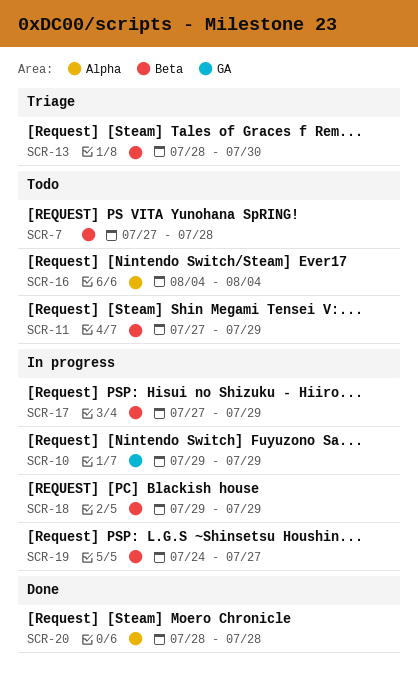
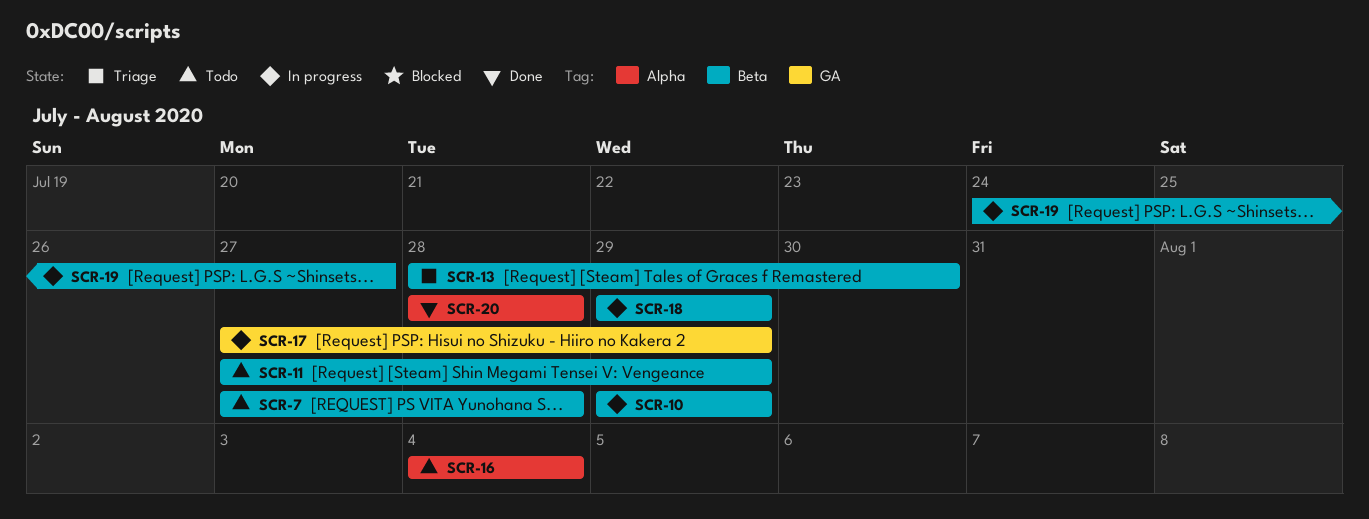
SCR-10, label: GA -> Beta
SCR-17, label: Beta -> GA

